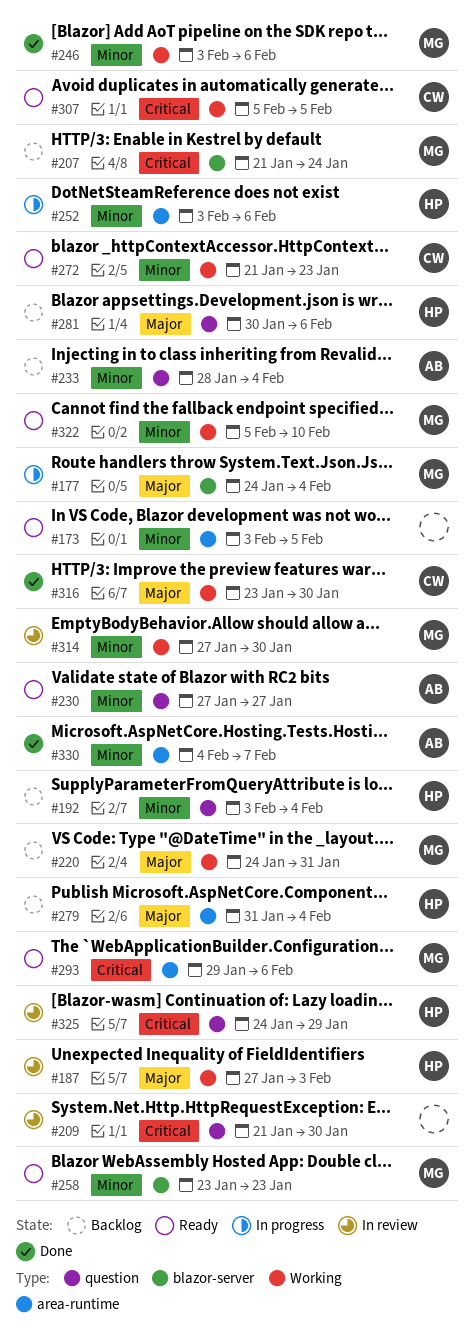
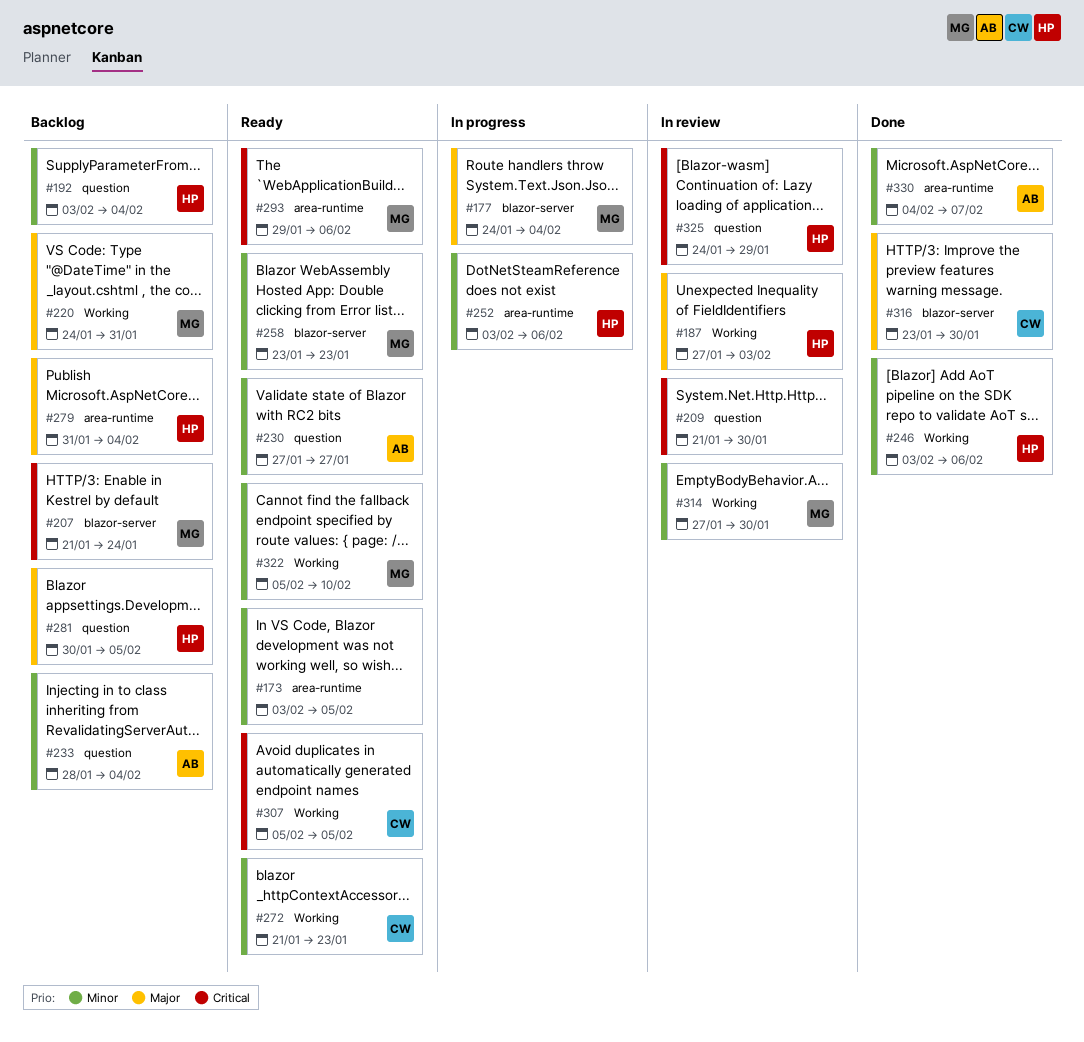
#246, owner: MG -> HP
#281, due: Feb 6 -> Feb 5
#316, label: Working -> blazor-server

